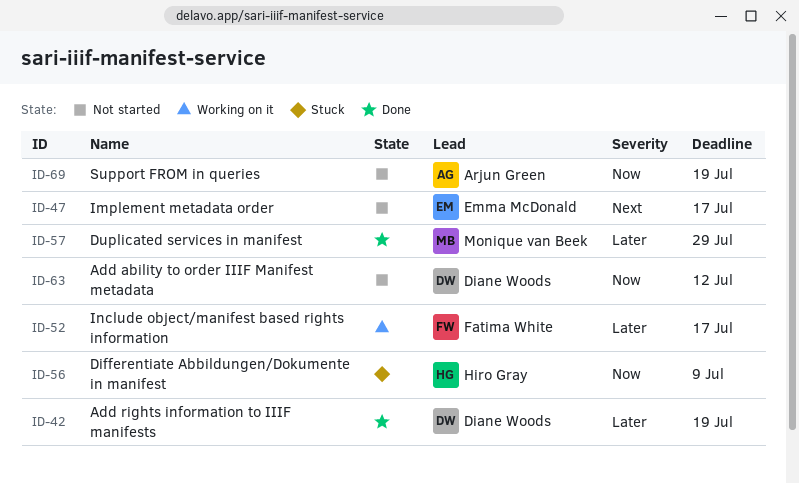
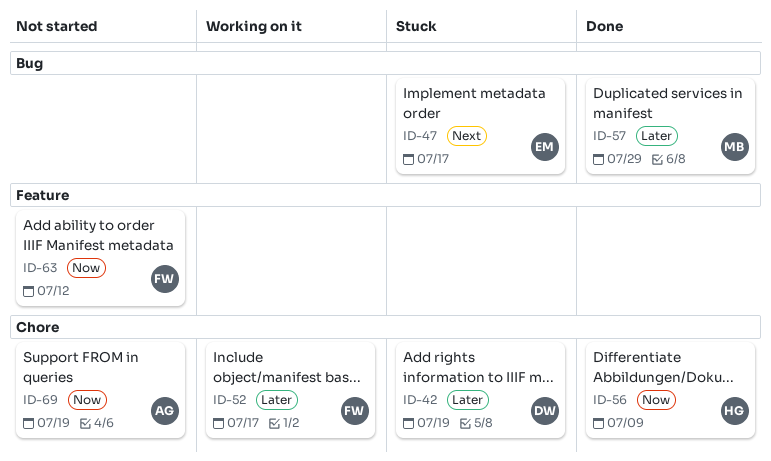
ID-42, status: Done -> Stuck
ID-47, status: Not started -> Stuck
ID-56, status: Stuck -> Done
ID-63, owner: Diane Woods -> Fatima White

